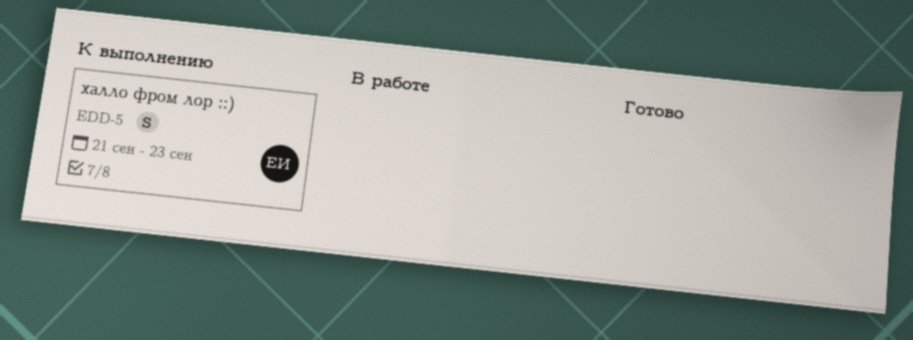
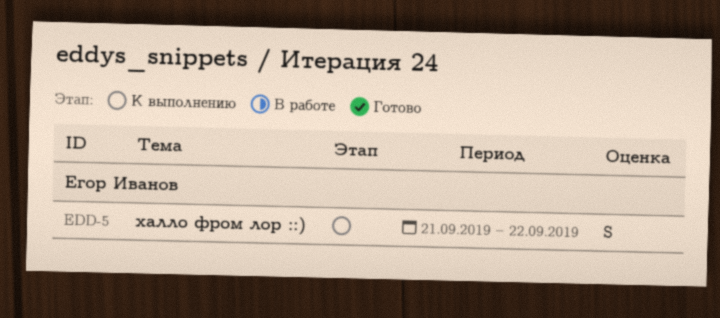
EDD-5, due: Sep 23 -> Sep 22

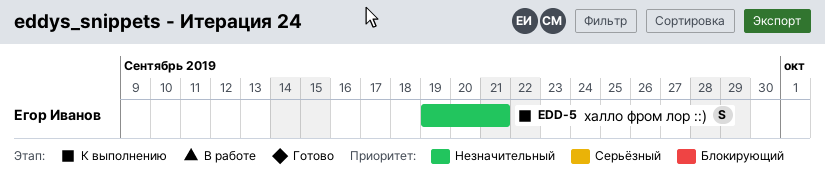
EDD-5, start: Sep 21 -> Sep 19
EDD-5, due: Sep 22 -> Sep 21

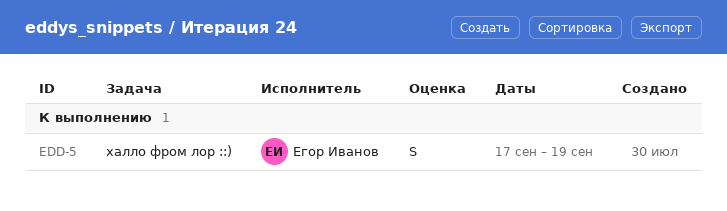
EDD-5, start: Sep 19 -> Sep 17
EDD-5, due: Sep 21 -> Sep 19

